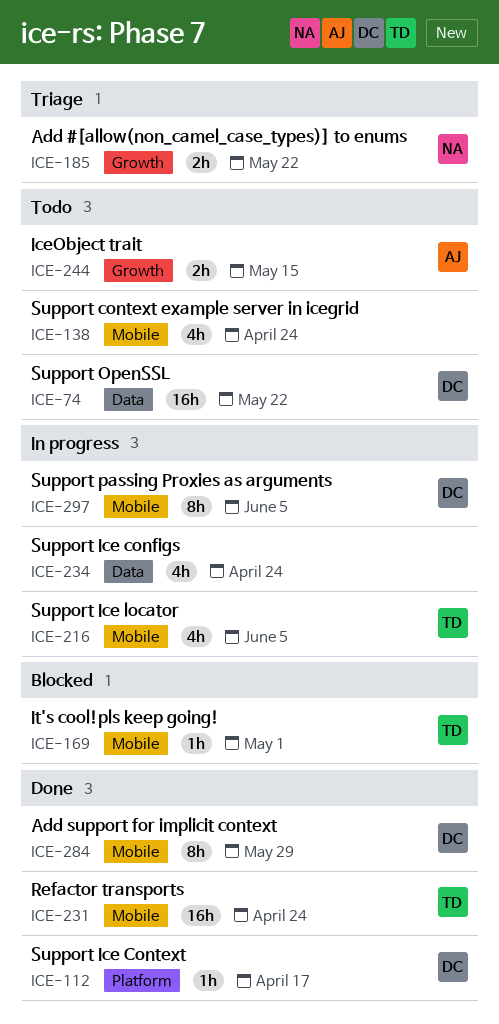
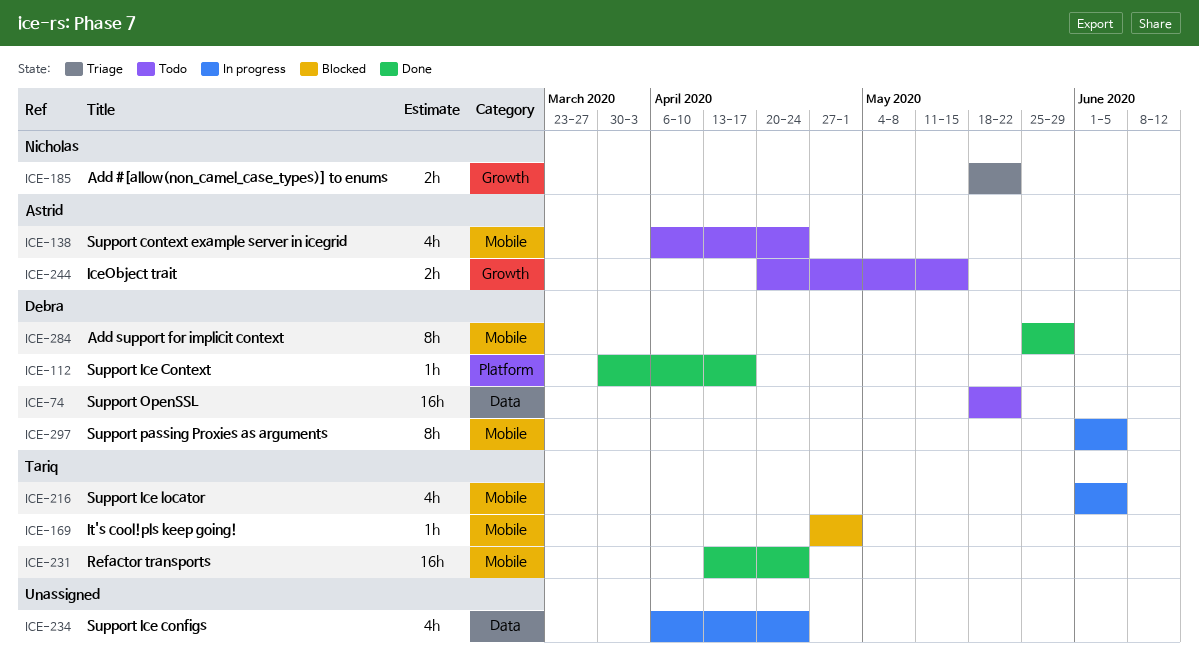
ICE-138, owner: none -> Astrid

